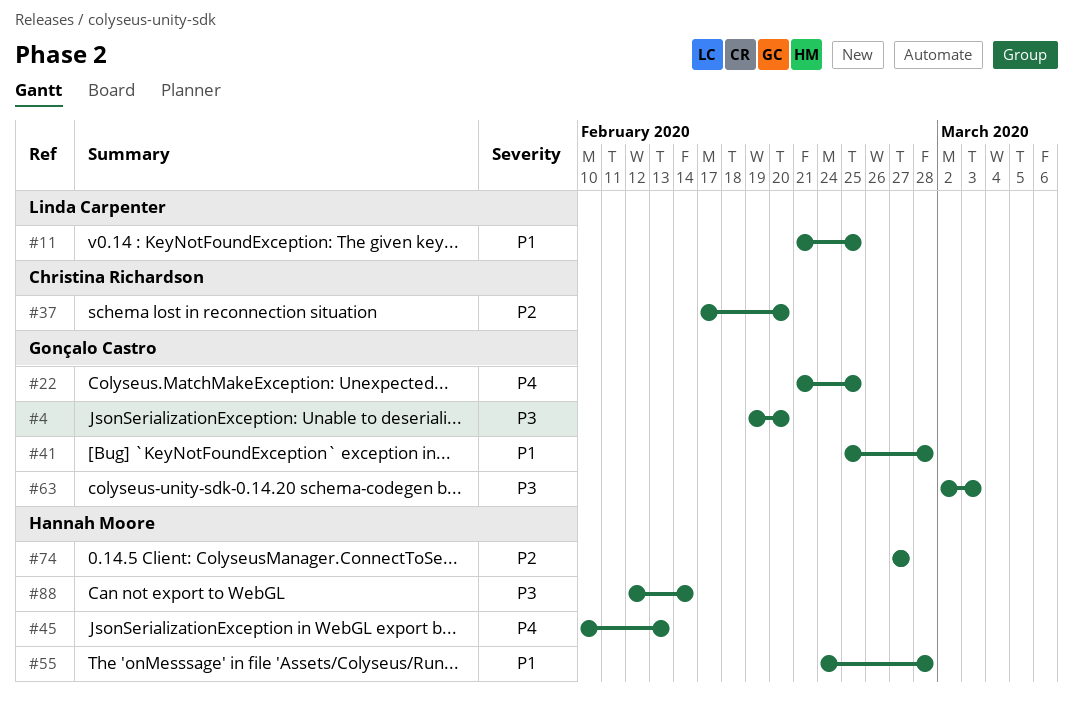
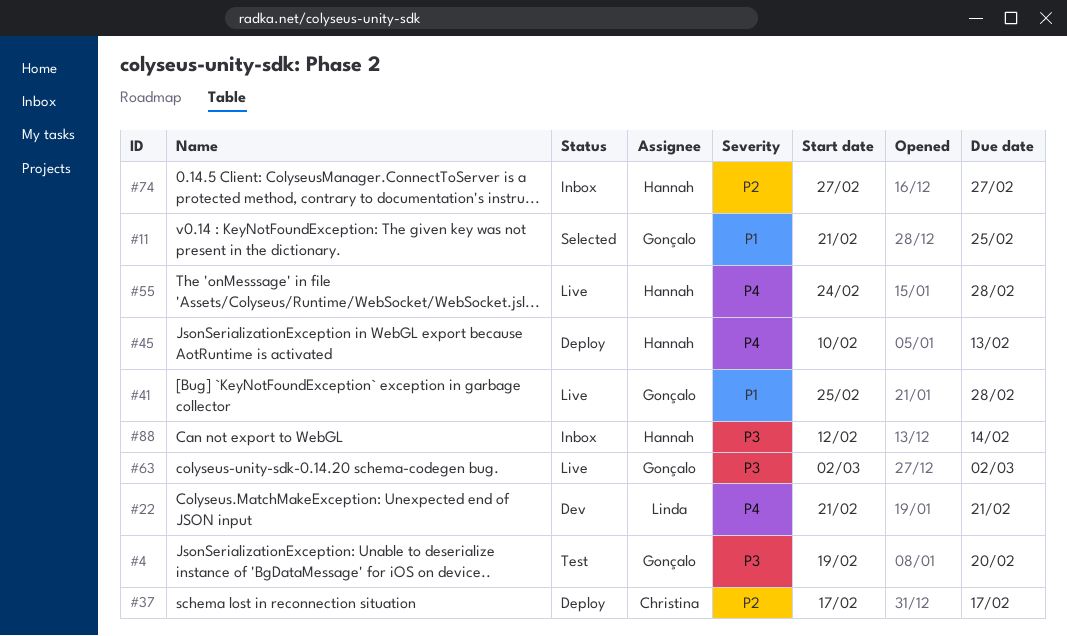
#11, owner: Linda Carpenter -> Gonçalo Castro
#22, owner: Gonçalo Castro -> Linda Carpenter
#22, due: Feb 25 -> Feb 21
#37, due: Feb 20 -> Feb 17
#55, priority: P1 -> P4
#63, due: Mar 3 -> Mar 2

